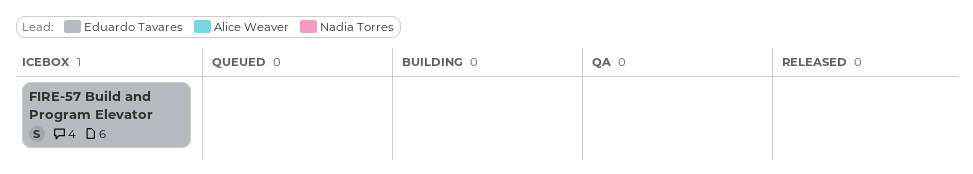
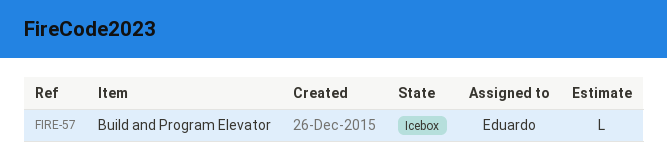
FIRE-57, estimate: S -> L

